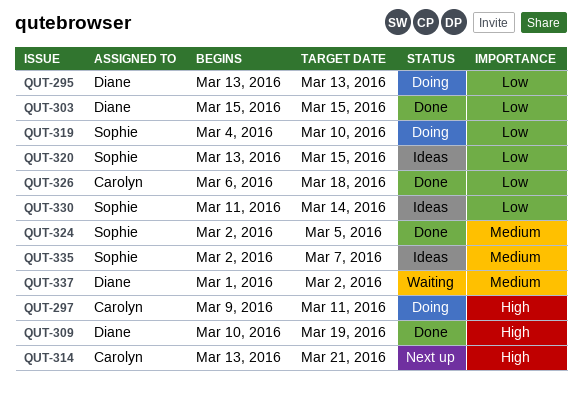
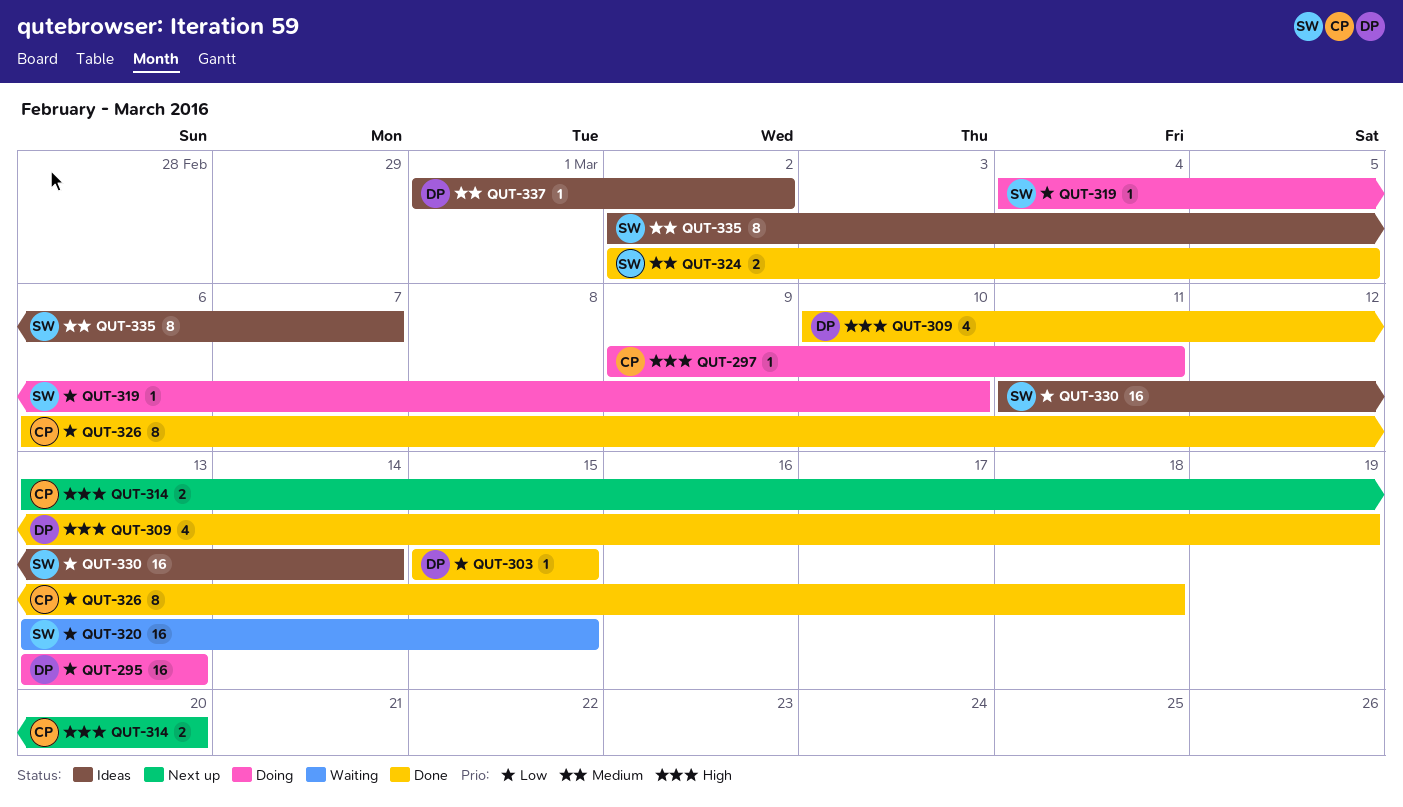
QUT-314, due: Mar 21 -> Mar 20
QUT-320, status: Ideas -> Waiting
QUT-337, status: Waiting -> Ideas

